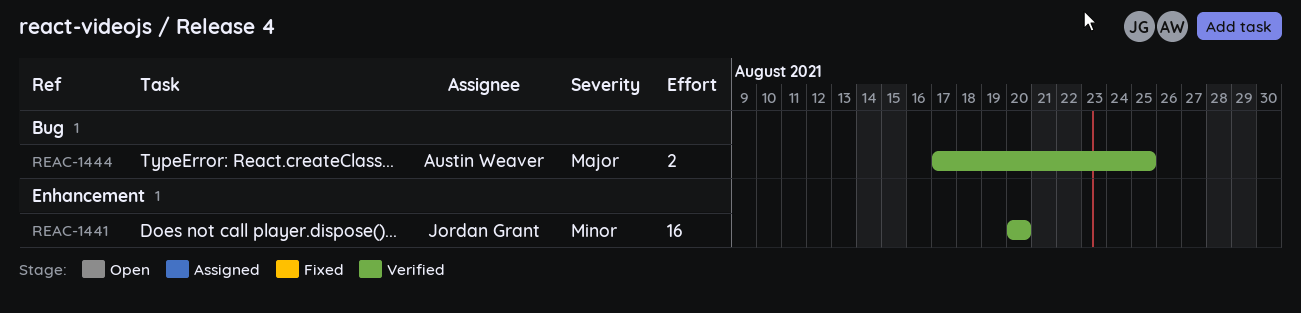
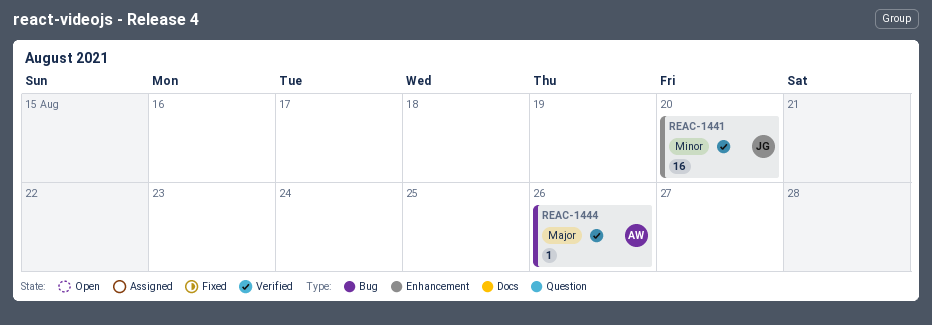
REAC-1444, estimate: 2 -> 1
REAC-1444, due: Aug 25 -> Aug 26

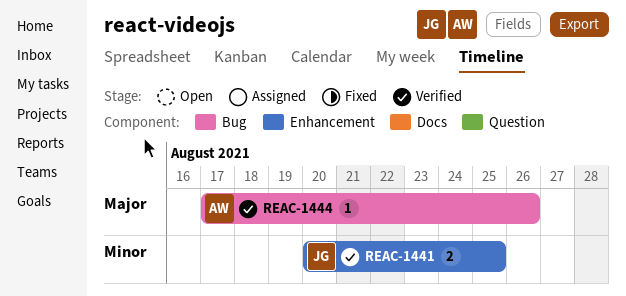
REAC-1441, estimate: 16 -> 2
REAC-1441, due: Aug 20 -> Aug 25

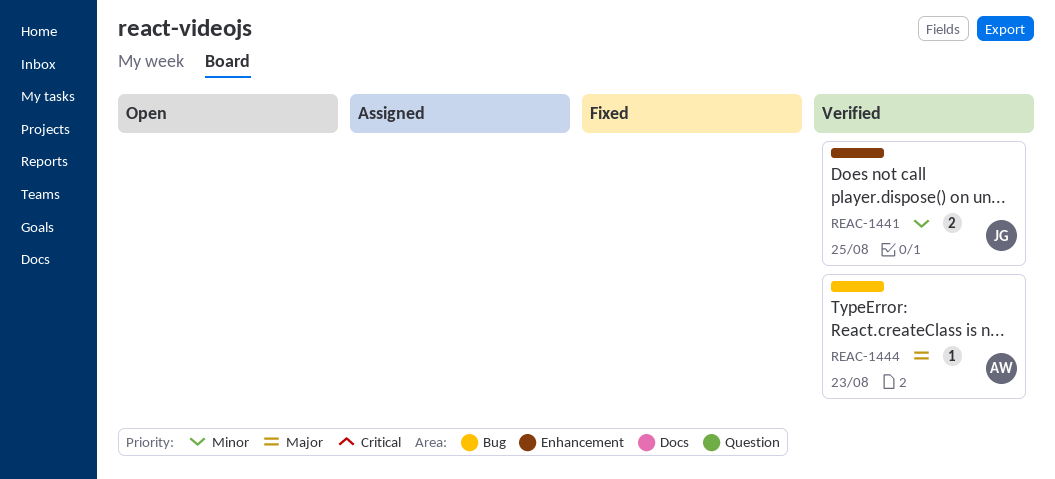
REAC-1444, due: Aug 26 -> Aug 23

